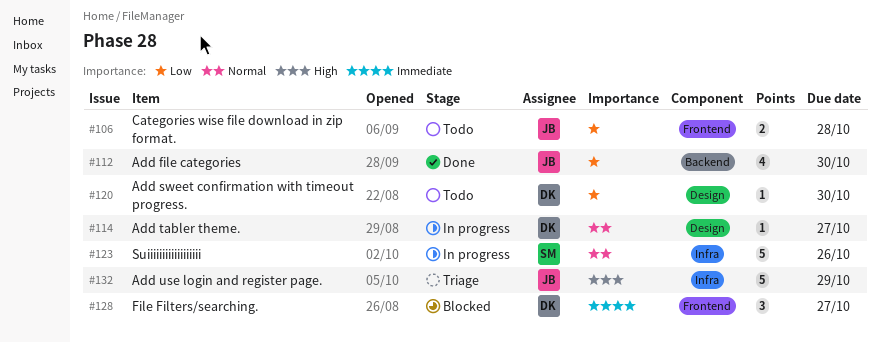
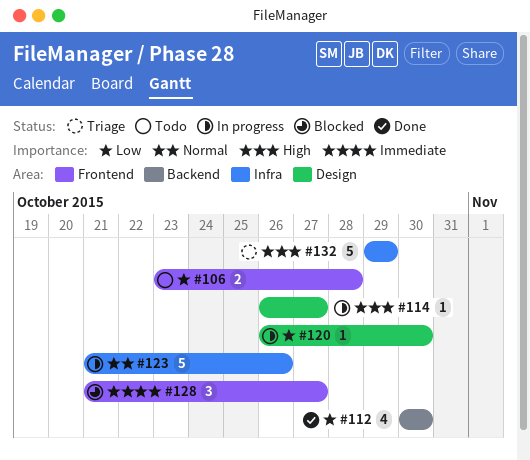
#114, priority: Normal -> High
#120, status: Todo -> In progress

